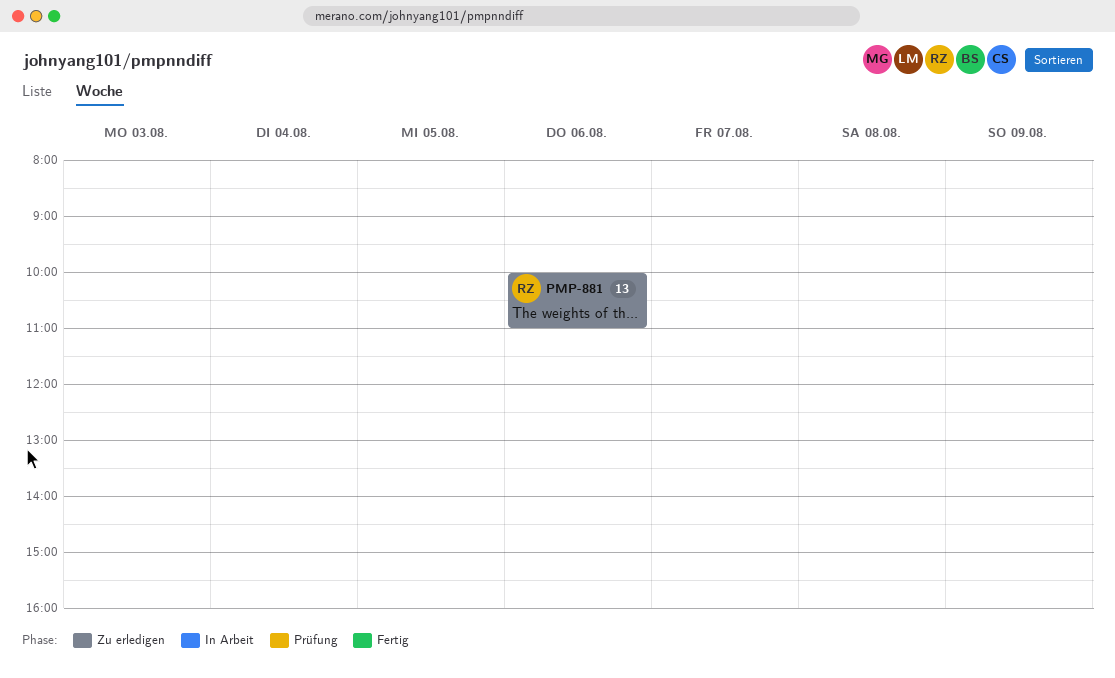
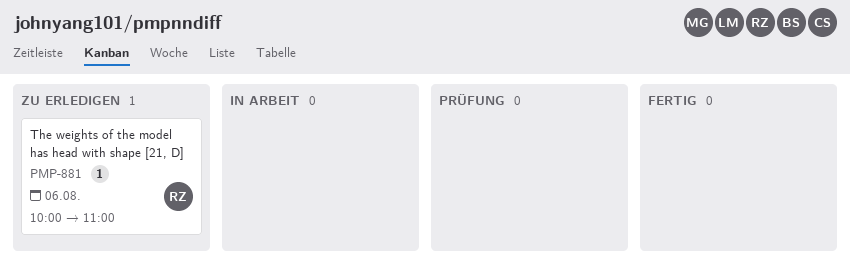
PMP-881, estimate: 13 -> 1

